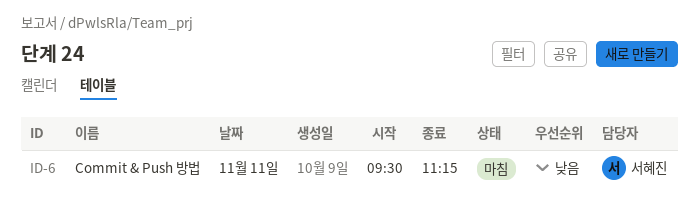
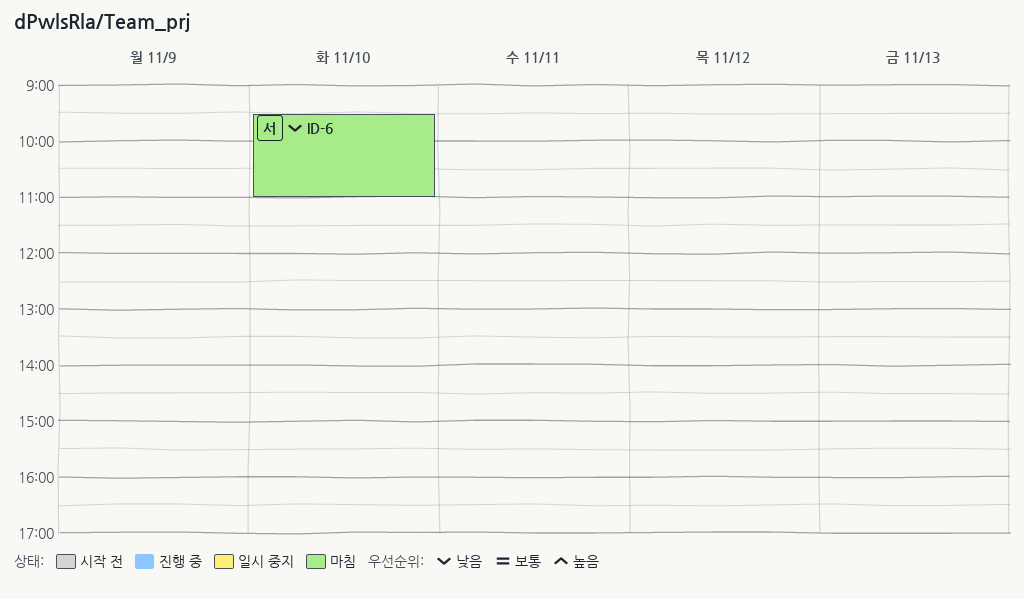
ID-6, day: Nov 11 -> Nov 10
ID-6, ends: 11:15 -> 11:00

